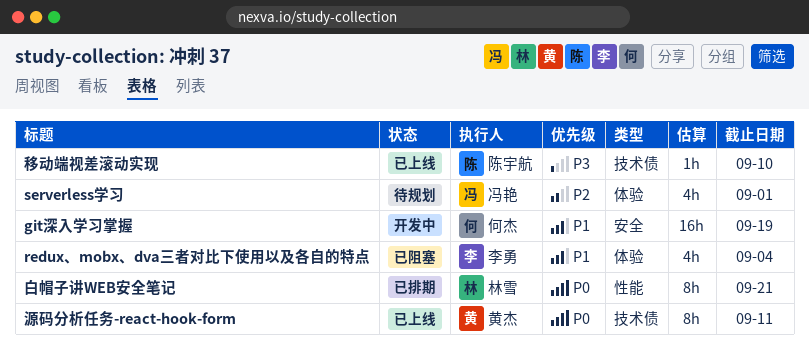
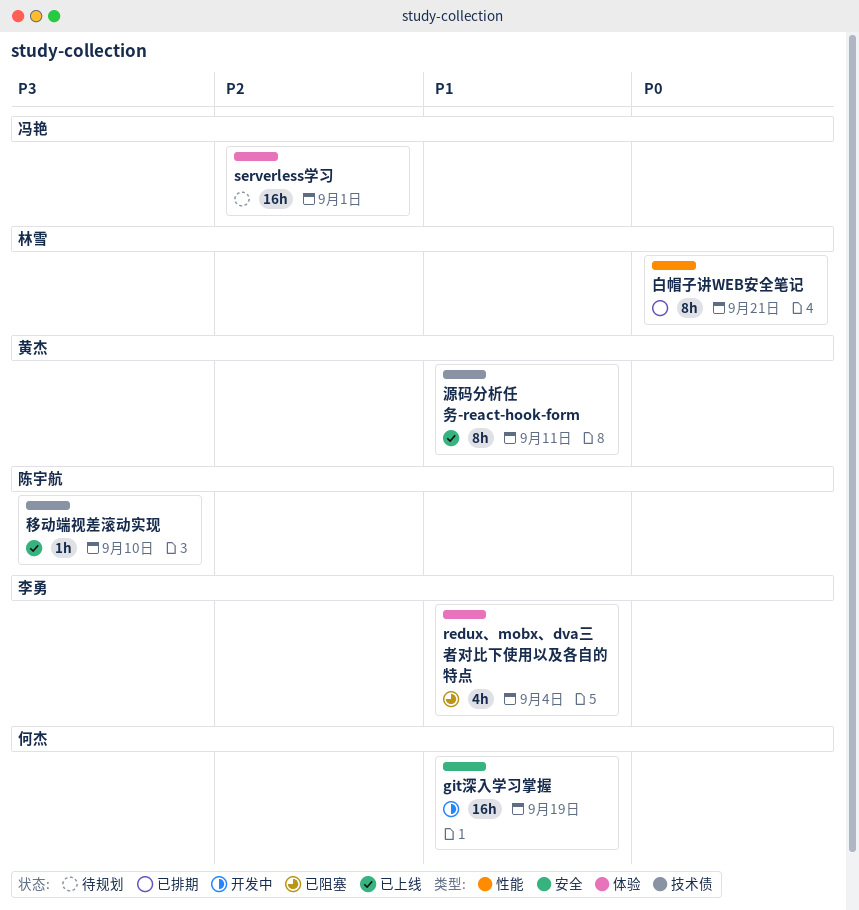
serverless学习, estimate: 4h -> 16h
源码分析任务-react-hook-form, priority: P0 -> P1

